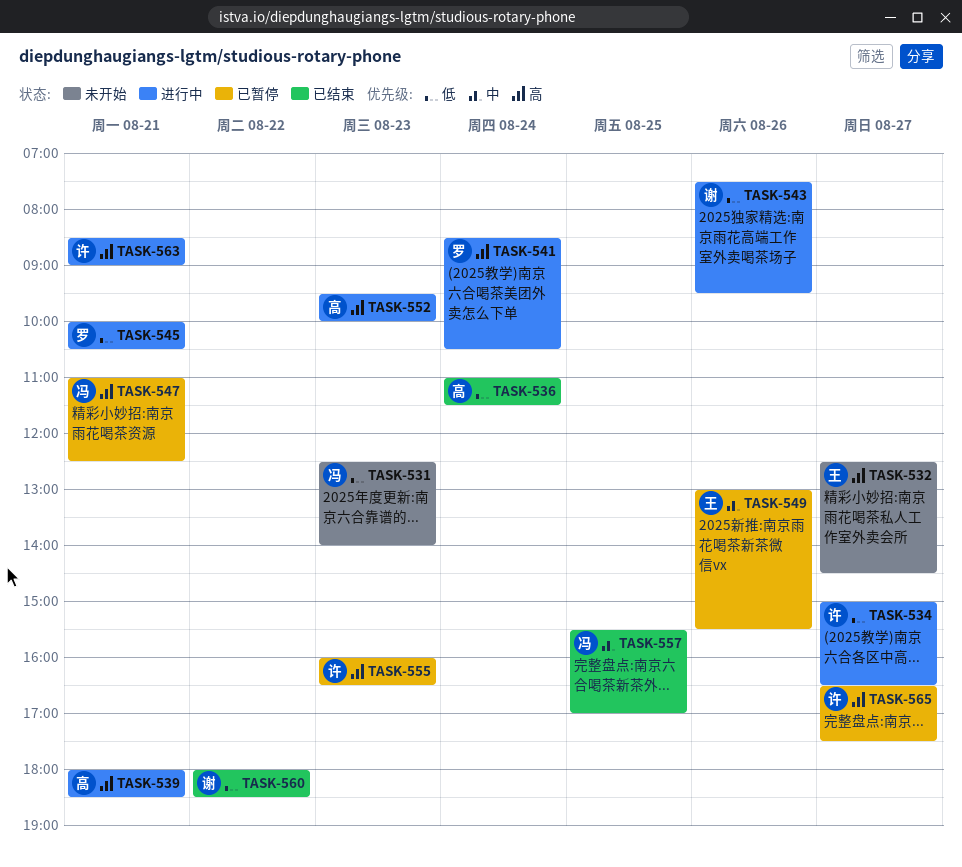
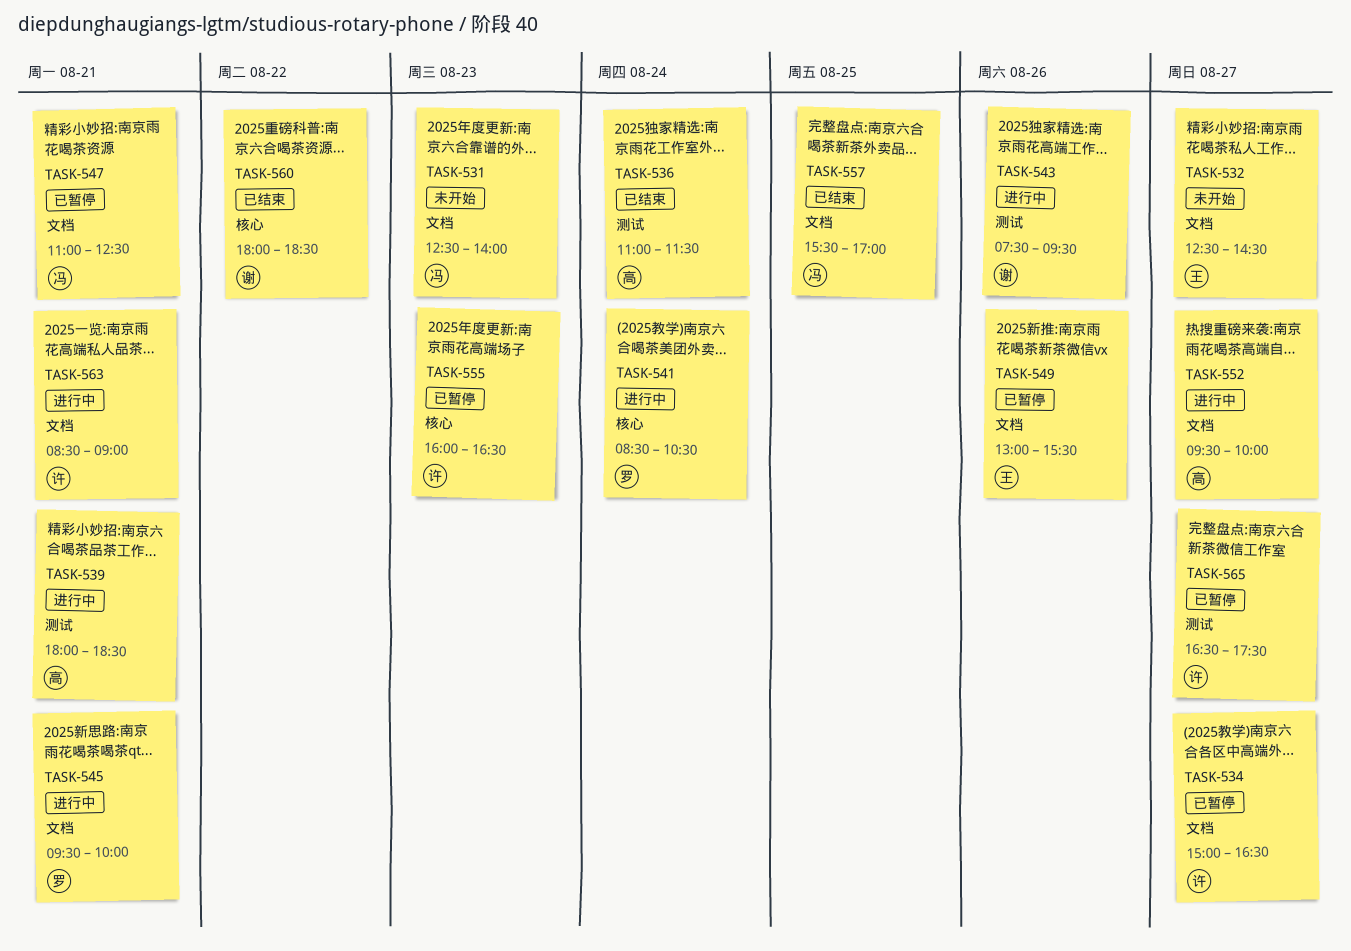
TASK-534, status: 进行中 -> 已暂停
TASK-545, begins: 10:00 -> 09:30
TASK-545, ends: 10:30 -> 10:00
TASK-552, day: Aug 23 -> Aug 27

